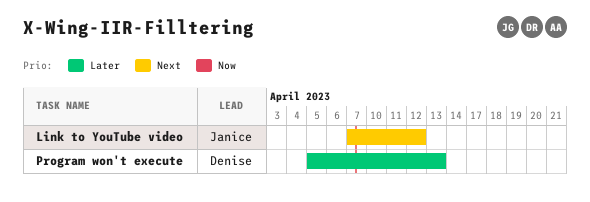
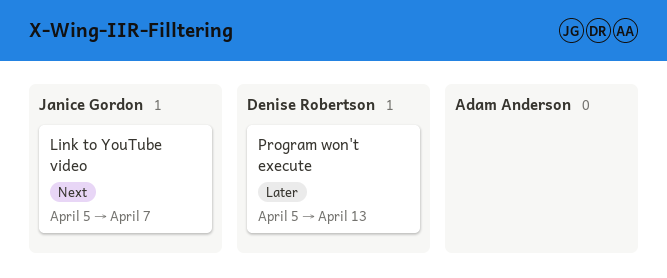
Link to YouTube video, start: Apr 7 -> Apr 5
Link to YouTube video, due: Apr 12 -> Apr 7

